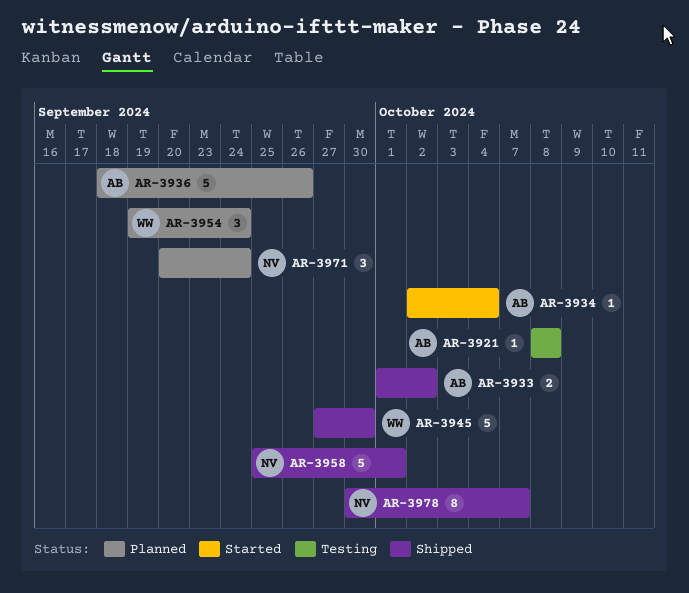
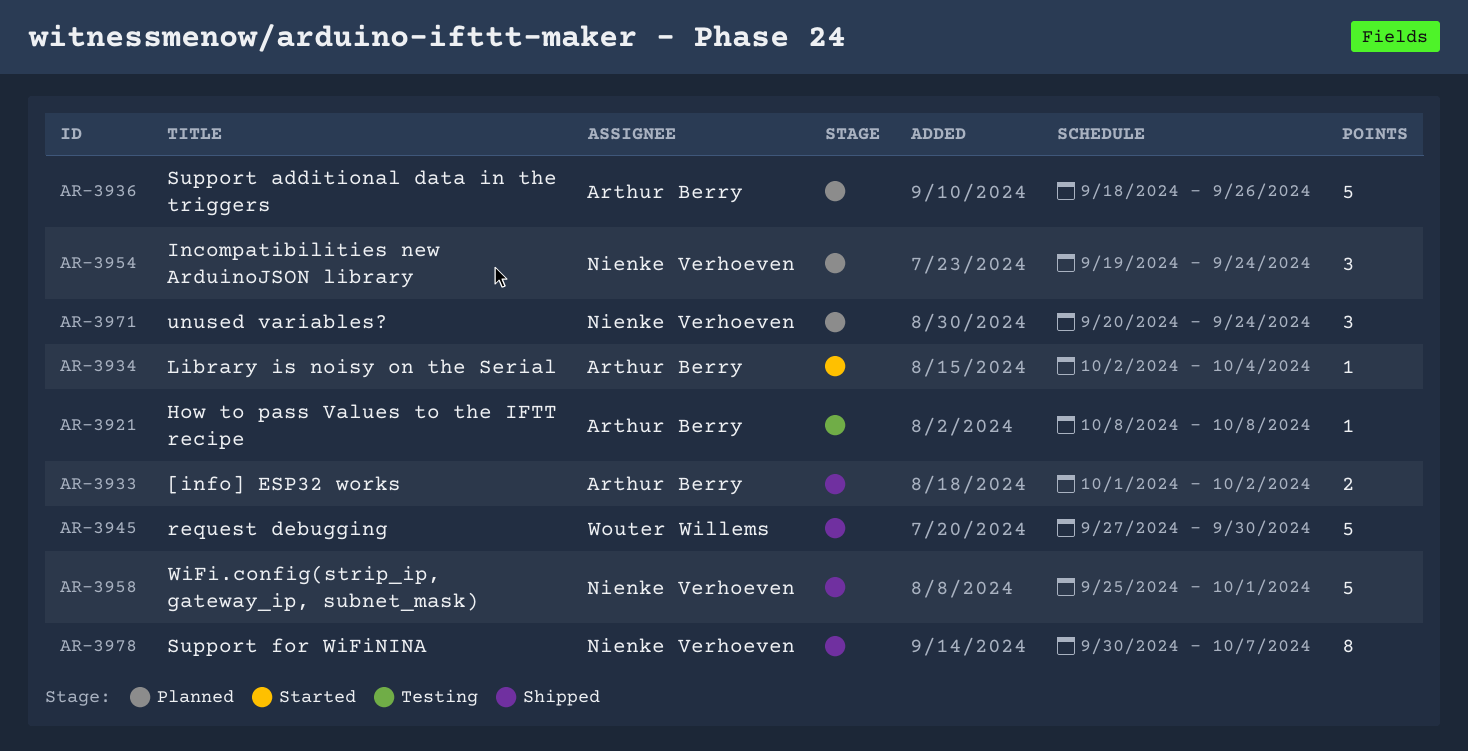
AR-3954, owner: Wouter Willems -> Nienke Verhoeven

